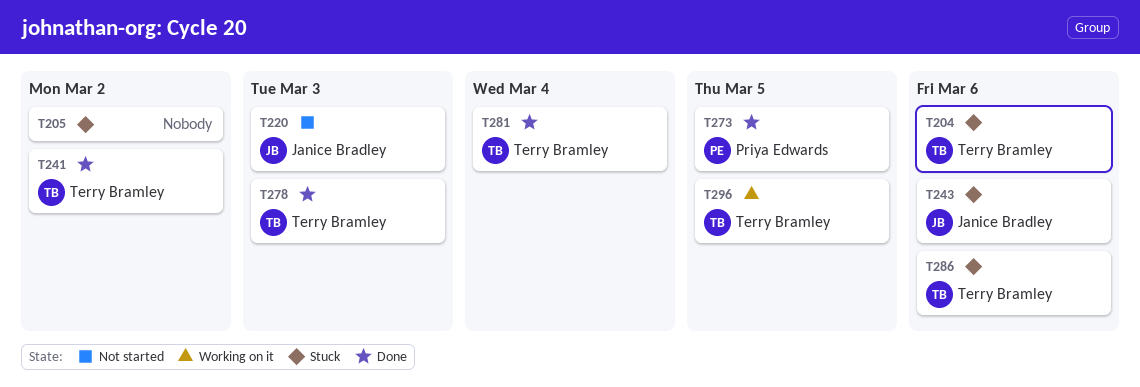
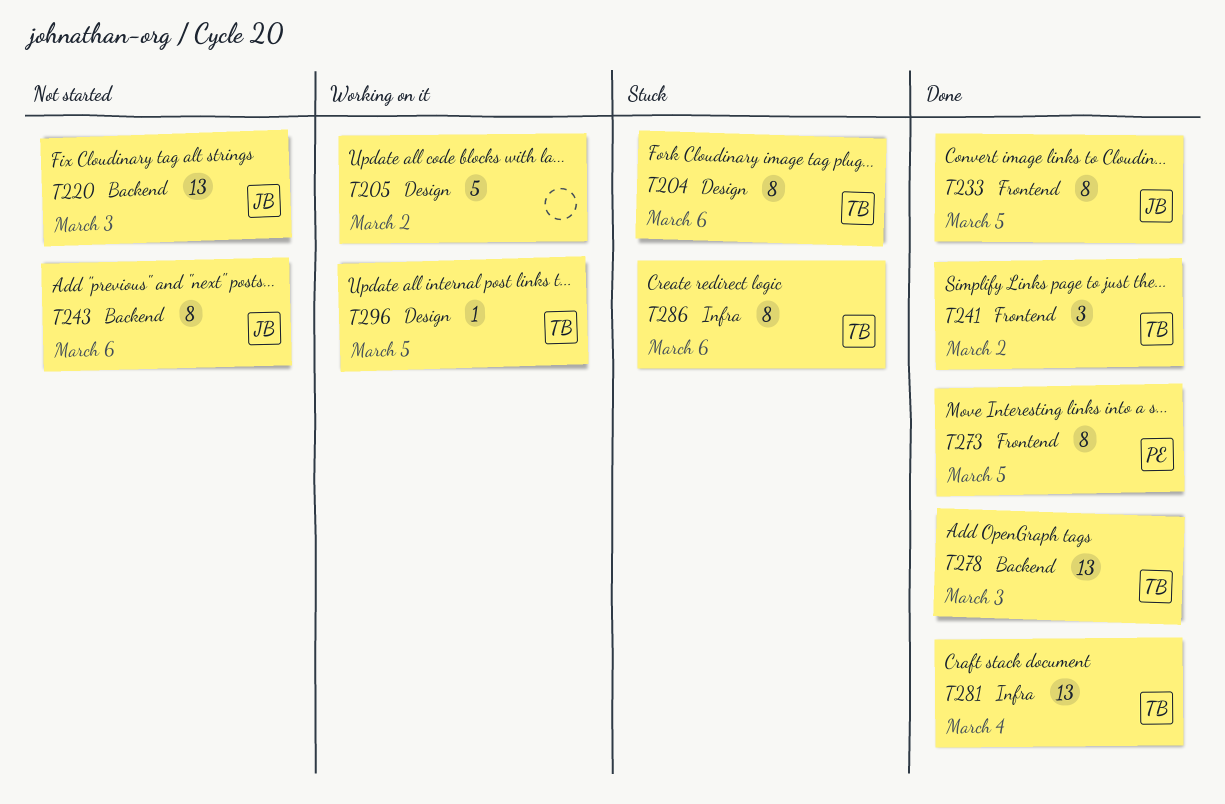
T205, status: Stuck -> Working on it
T233: none -> present
T243, status: Stuck -> Not started

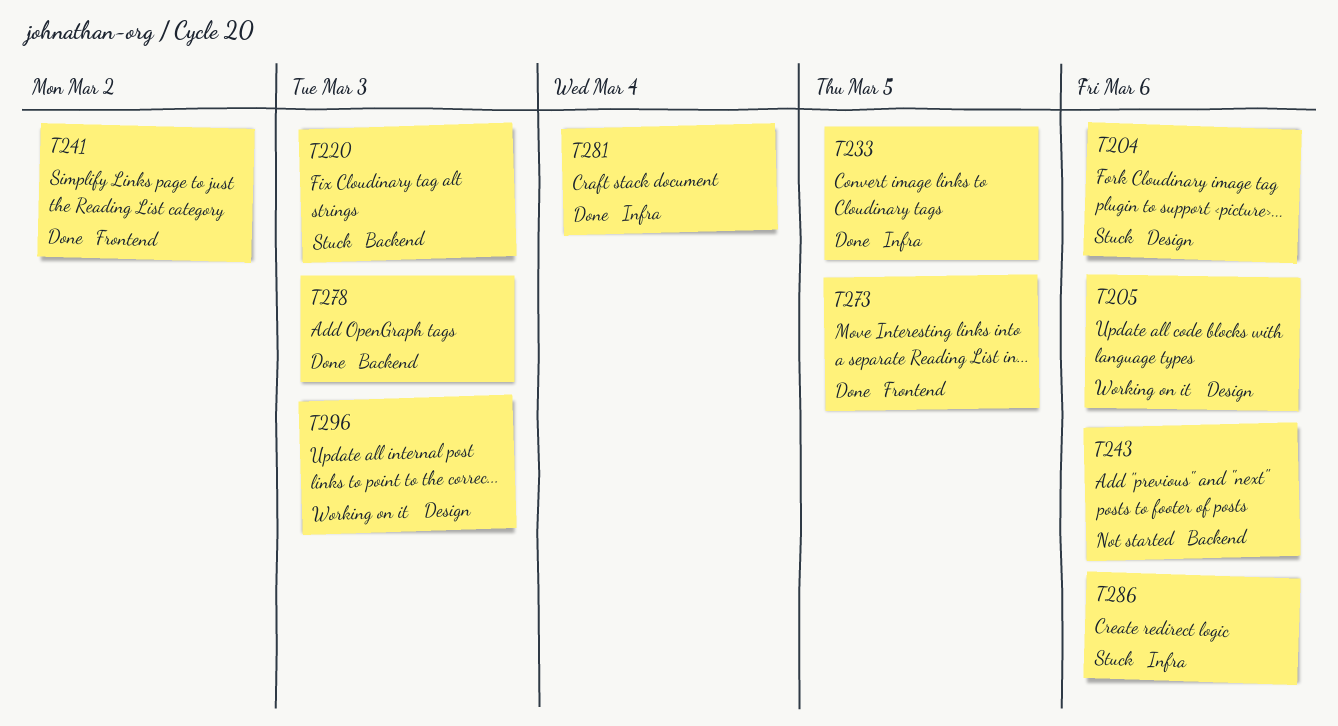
T205, due: Mar 2 -> Mar 6
T220, status: Not started -> Stuck
T233, label: Frontend -> Infra
T296, due: Mar 5 -> Mar 3

